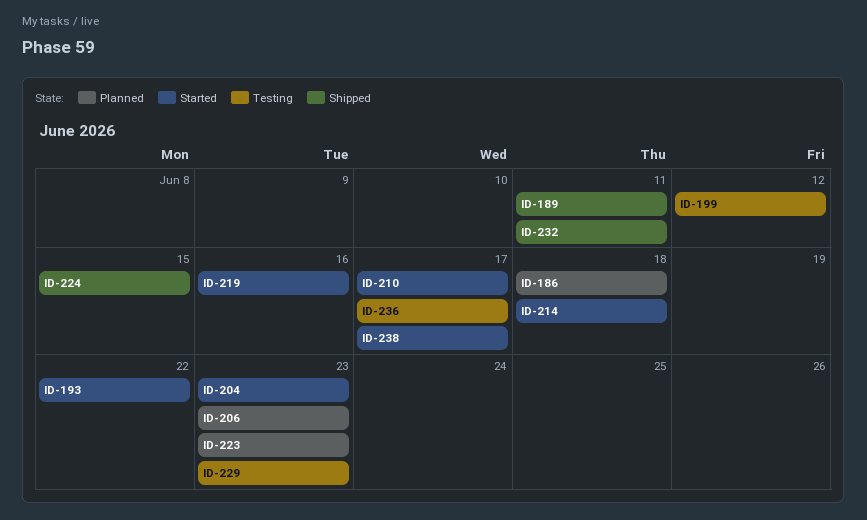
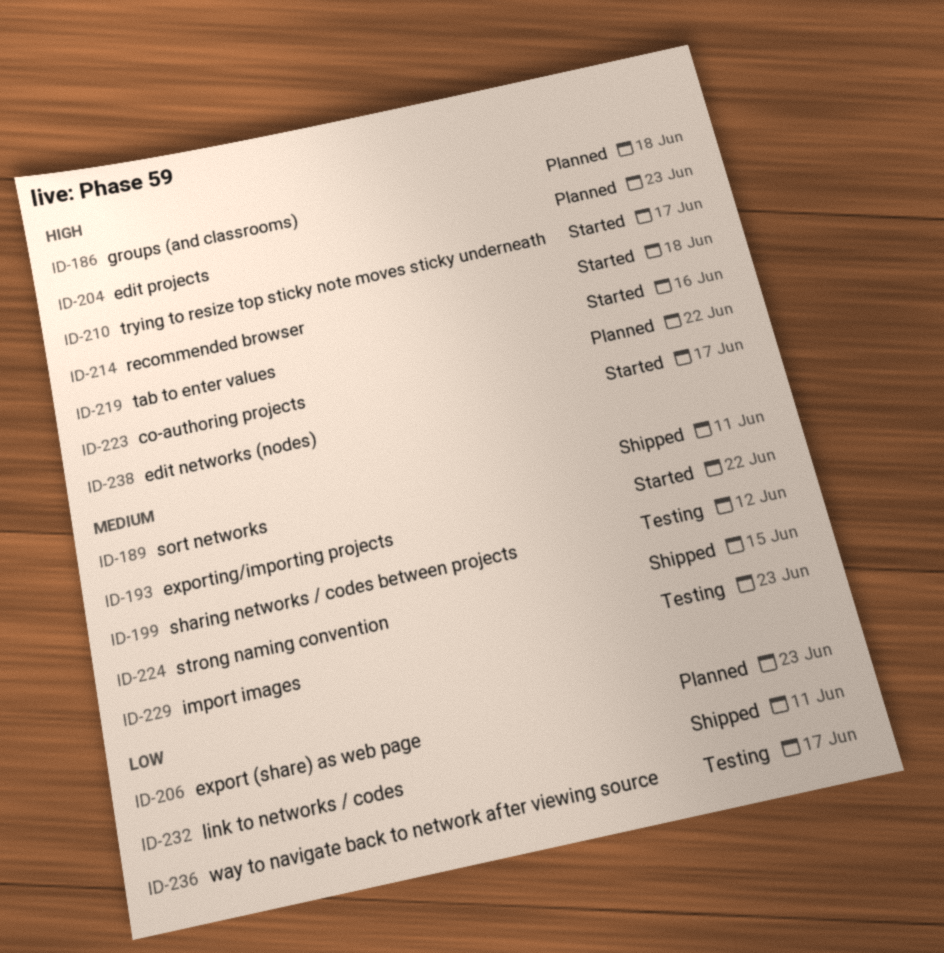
ID-204, status: Started -> Planned
ID-223, due: Jun 23 -> Jun 22

